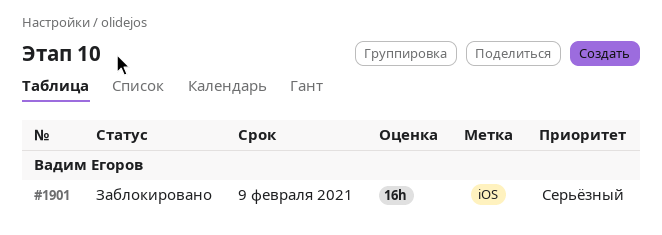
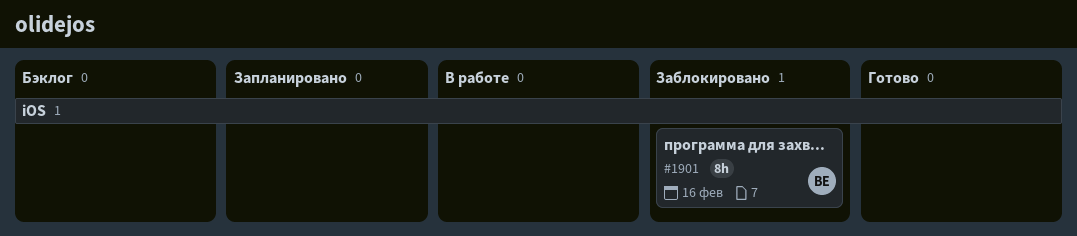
#1901, estimate: 16h -> 8h
#1901, due: Feb 9 -> Feb 16

